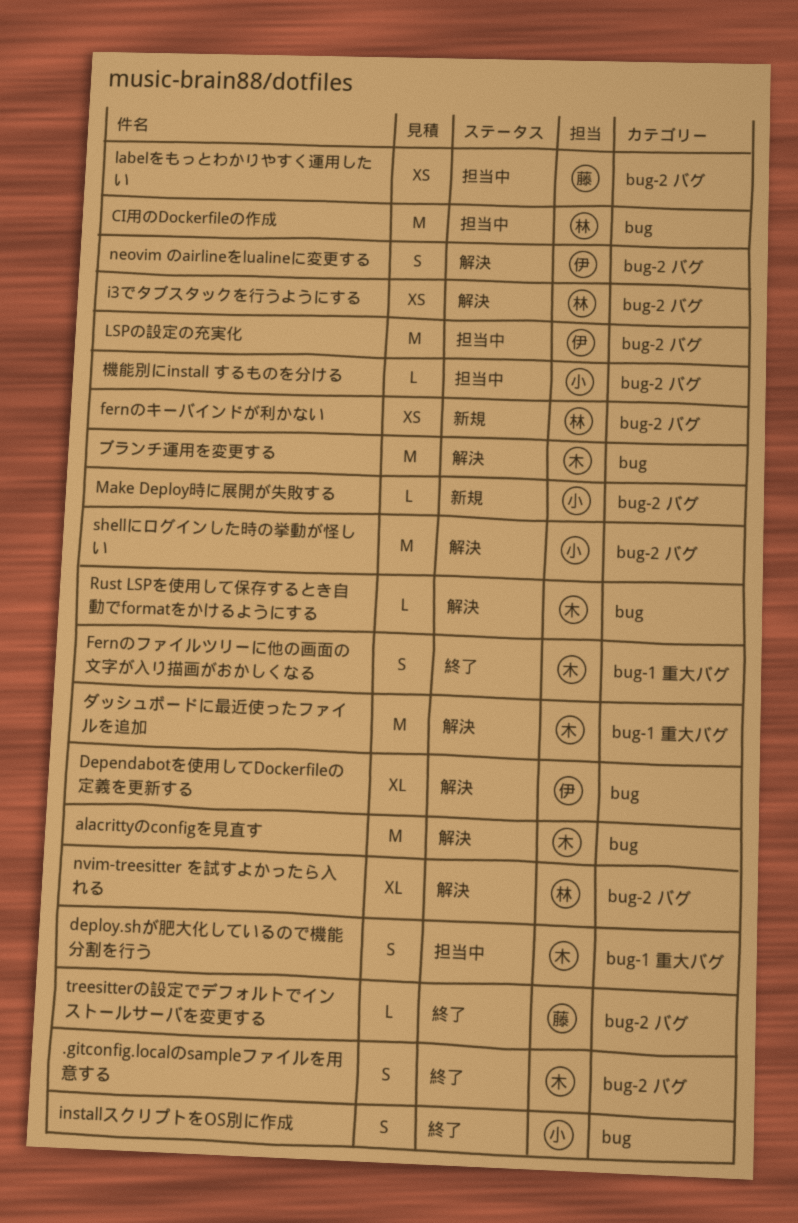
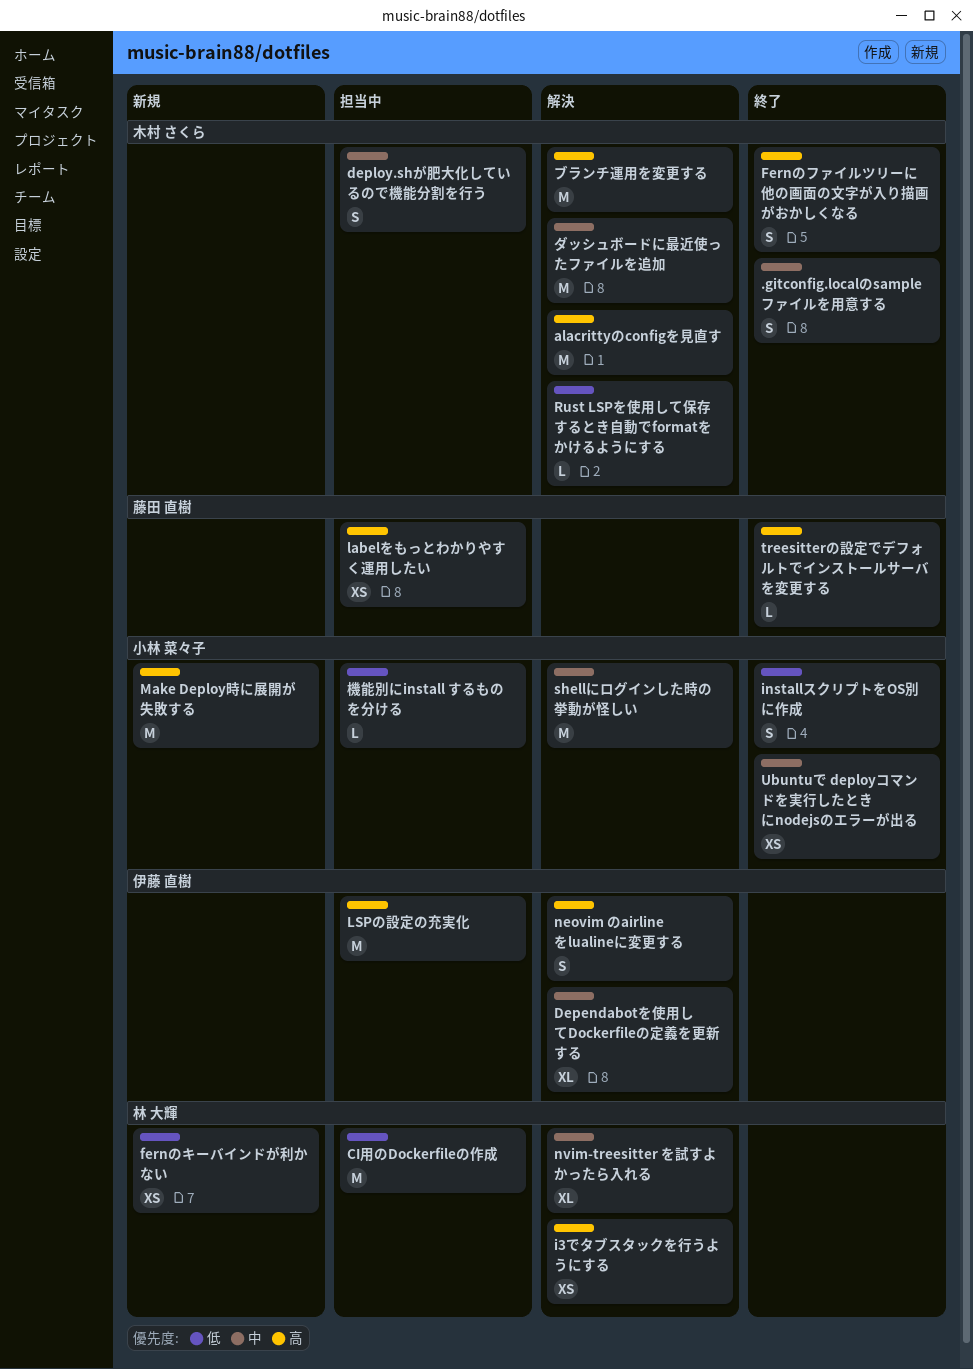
Make Deploy時に展開が失敗する, estimate: L -> M
Ubuntuで deployコマンドを実行したときにnodejsのエラーが出る: none -> present

